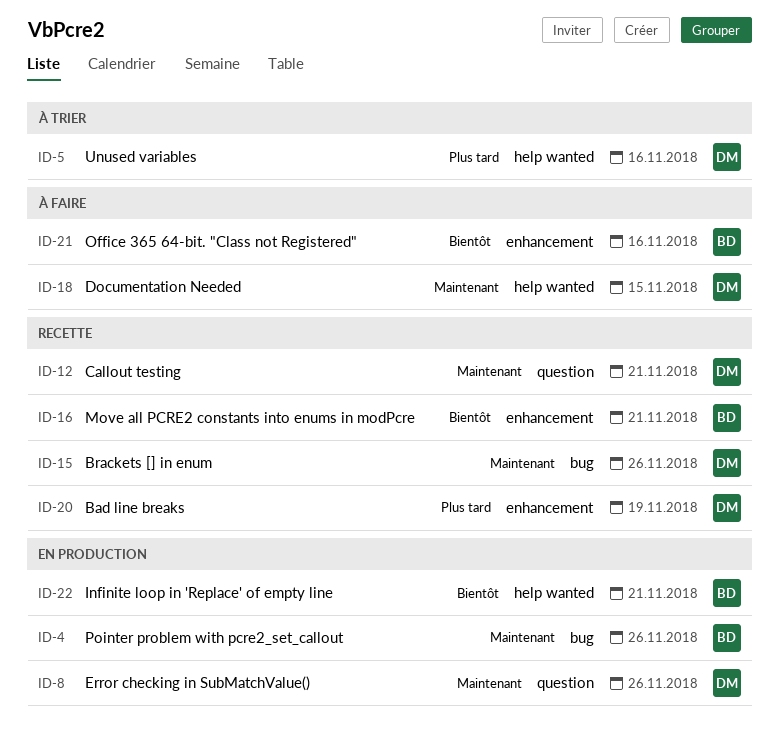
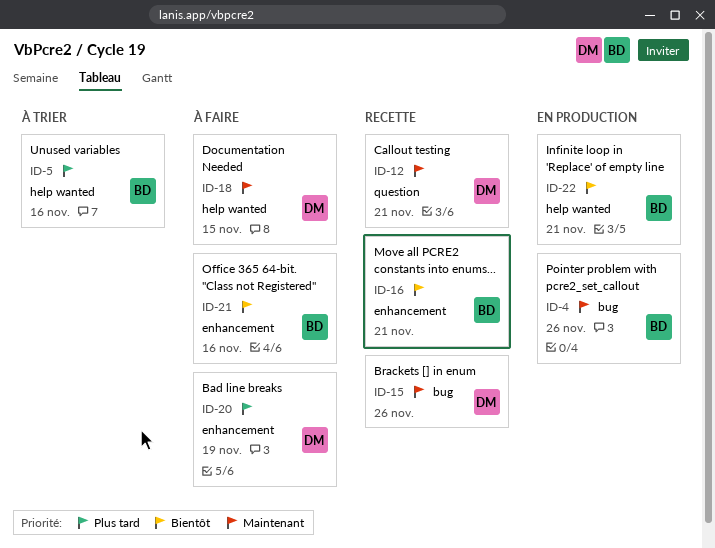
ID-5, owner: DM -> BD
ID-8: present -> none
ID-20, status: Recette -> À faire

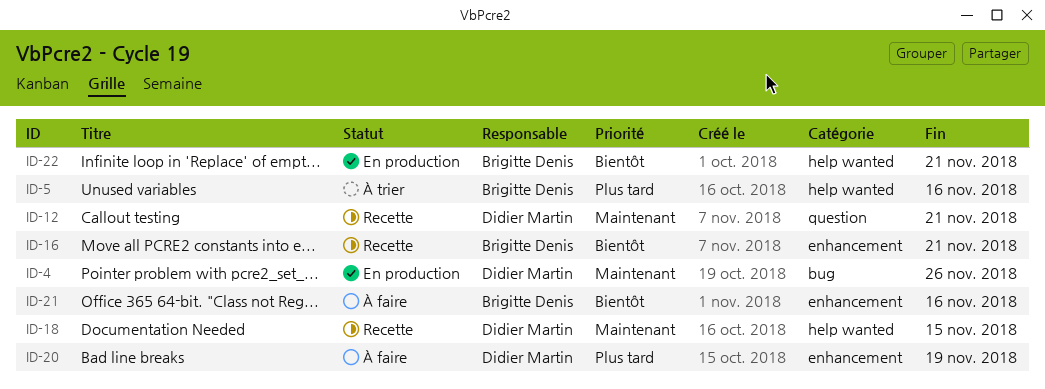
ID-4, owner: Brigitte Denis -> Didier Martin
ID-15: present -> none
ID-18, status: À faire -> Recette

